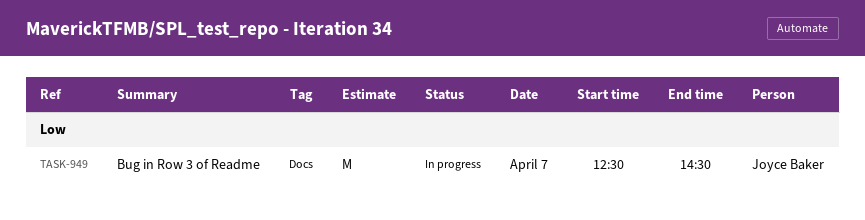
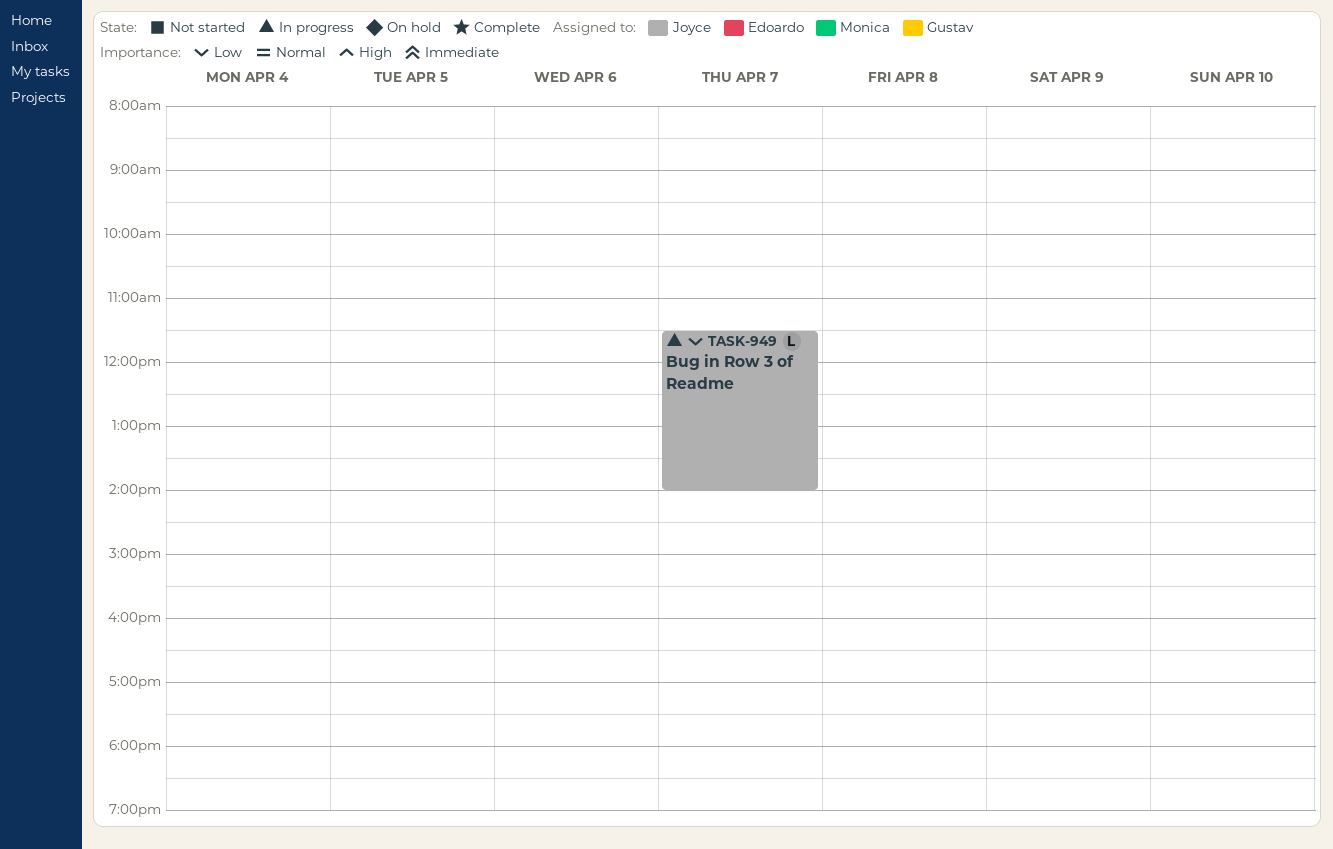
TASK-949, estimate: M -> L
TASK-949, begins: 12:30 -> 11:30
TASK-949, ends: 14:30 -> 14:00

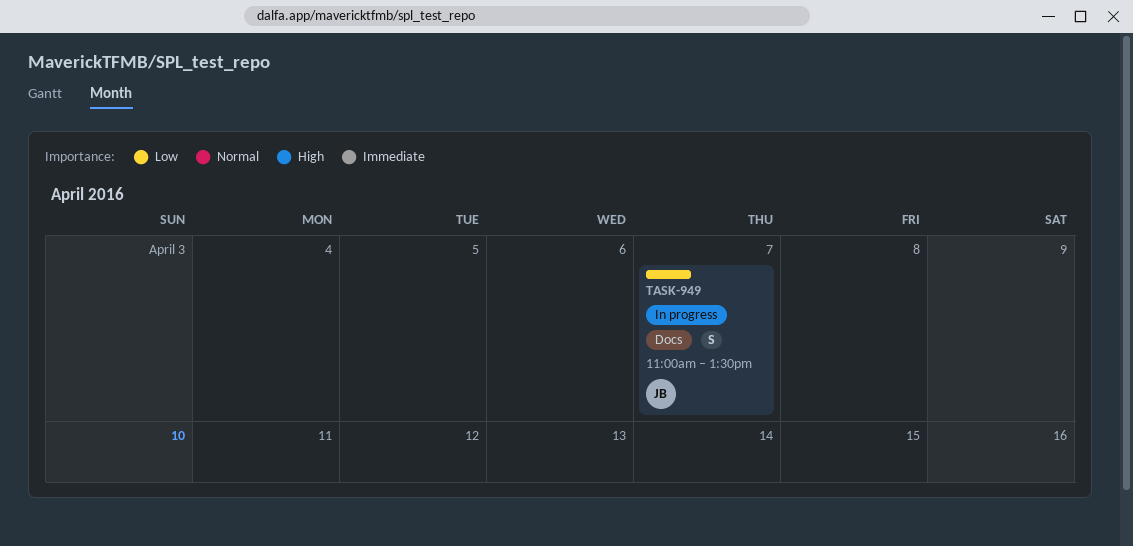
TASK-949, estimate: L -> S
TASK-949, begins: 11:30 -> 11:00
TASK-949, ends: 14:00 -> 13:30

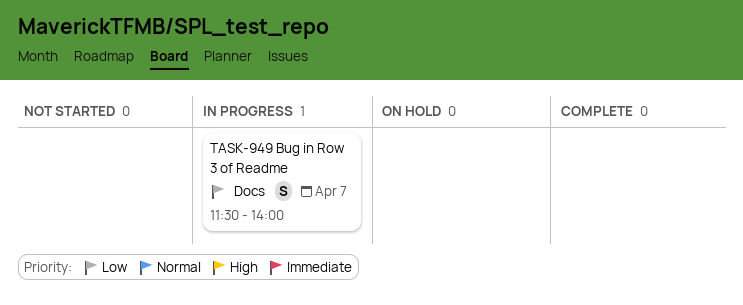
TASK-949, begins: 11:00 -> 11:30
TASK-949, ends: 13:30 -> 14:00

